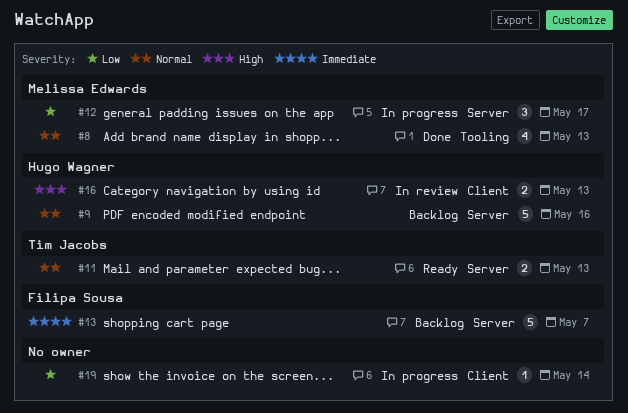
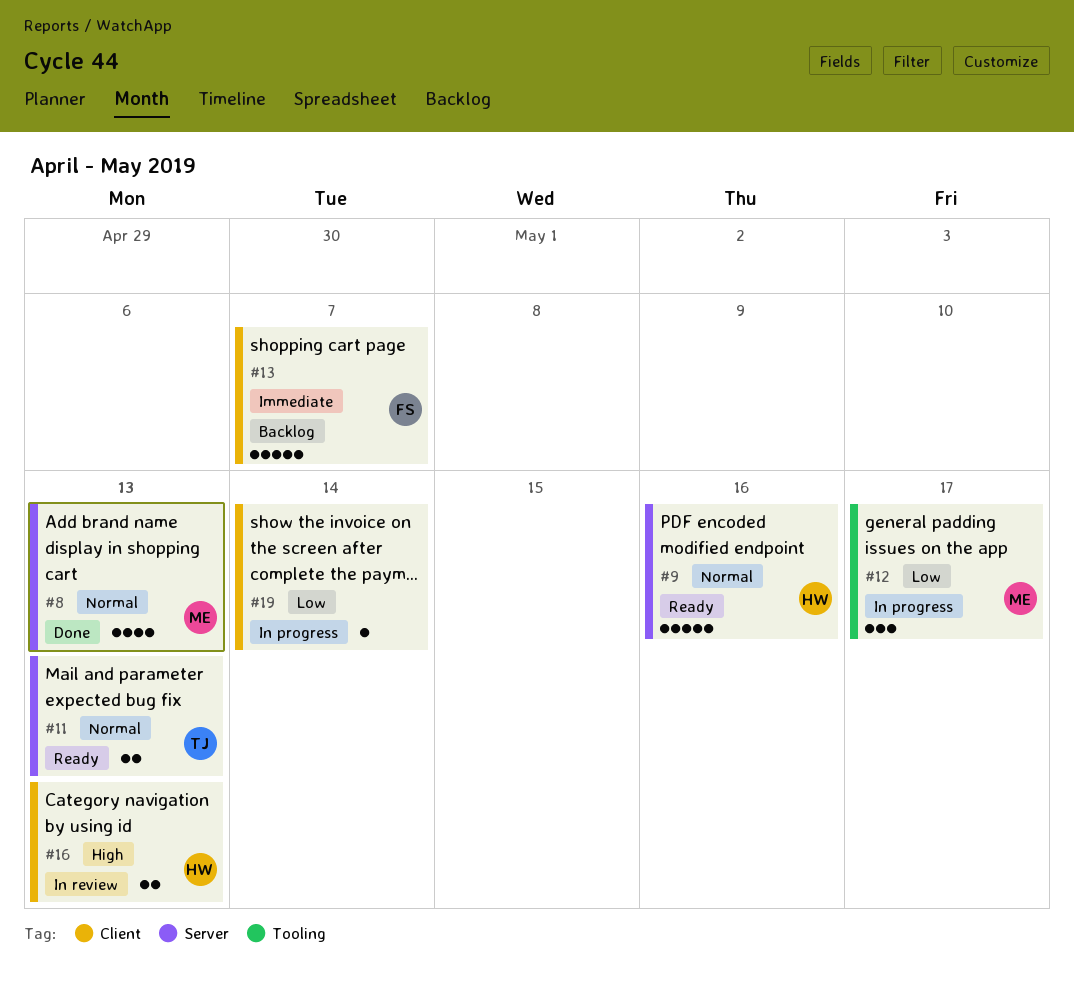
#8, label: Tooling -> Server
#9, status: Backlog -> Ready
#12, label: Server -> Tooling
#13, label: Server -> Client

